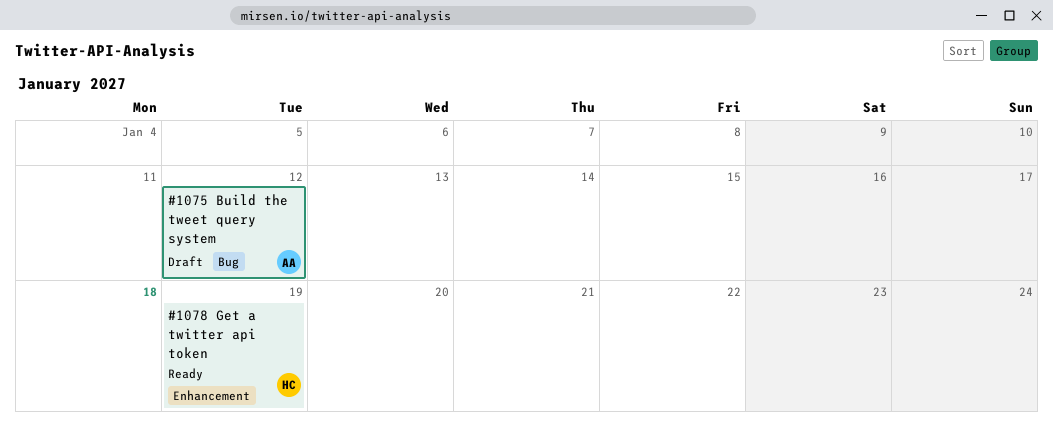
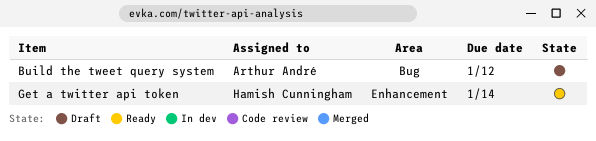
Get a twitter api token, due: Jan 19 -> Jan 14

